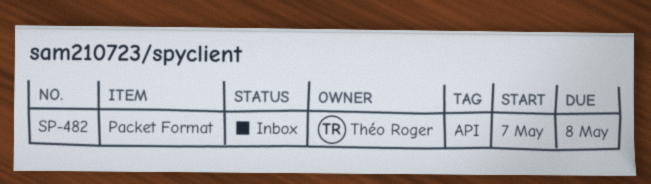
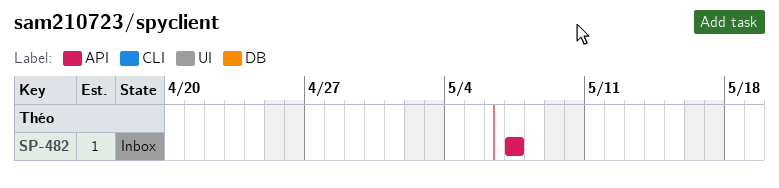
SP-482, due: May 8 -> May 7

